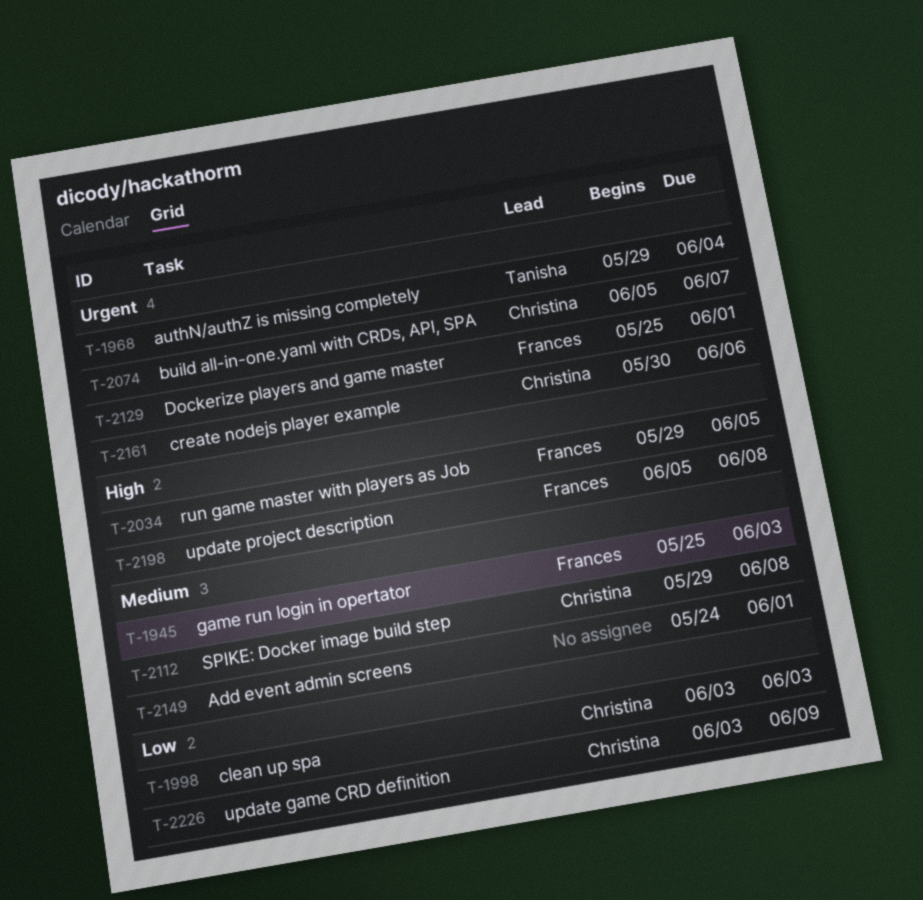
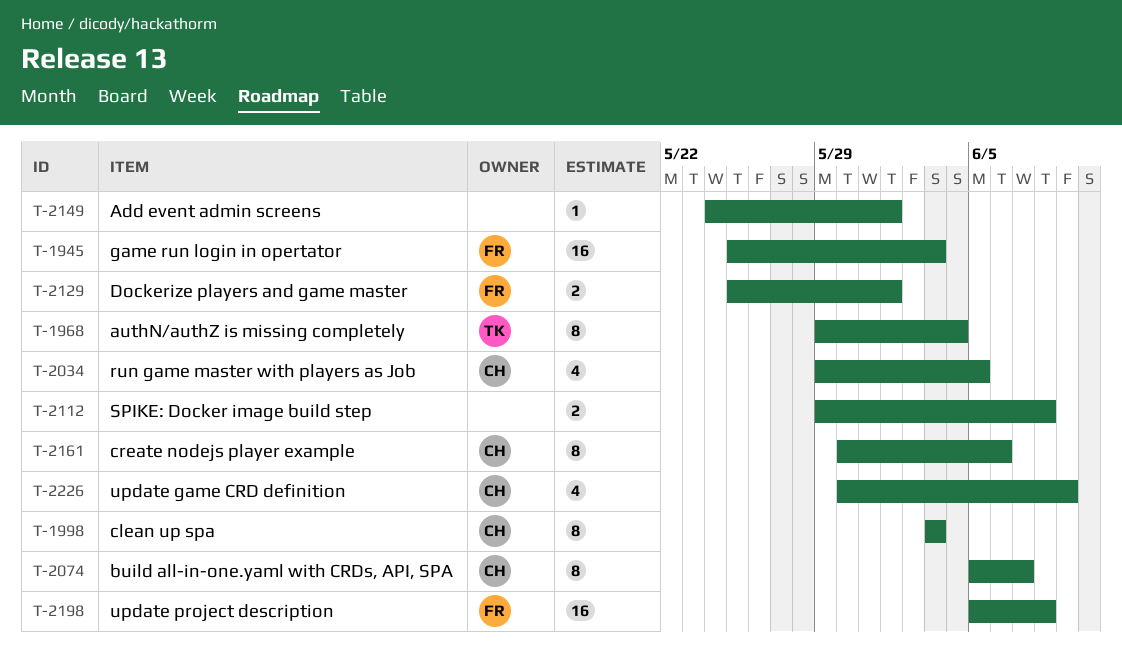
T-2034, owner: Frances -> Christina
T-2112, owner: Christina -> none
T-2226, start: Jun 3 -> May 30

